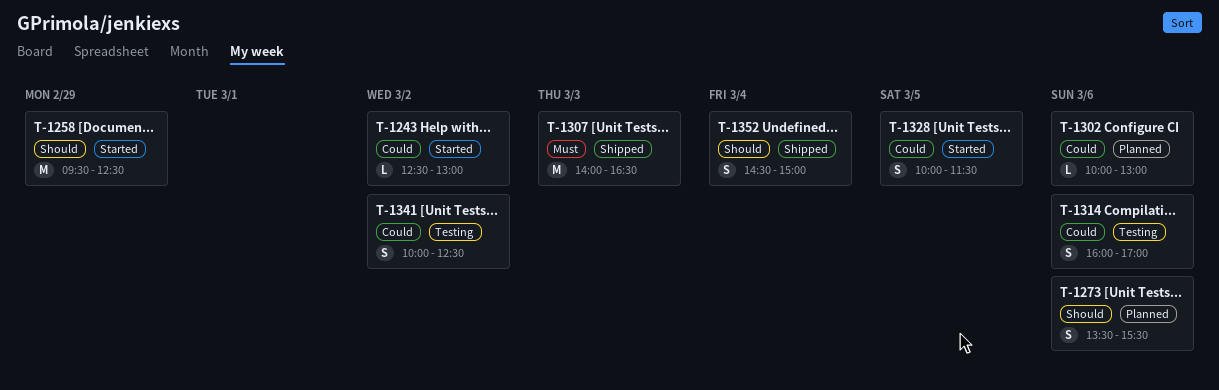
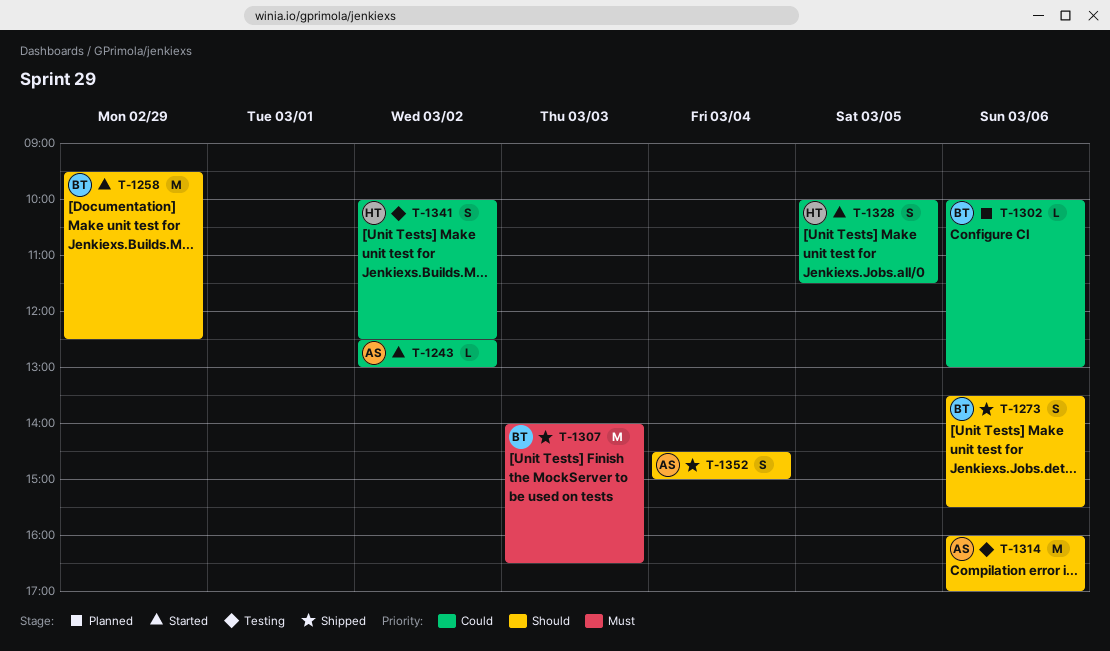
T-1273, status: Planned -> Shipped
T-1314, priority: Could -> Should
T-1314, estimate: S -> M

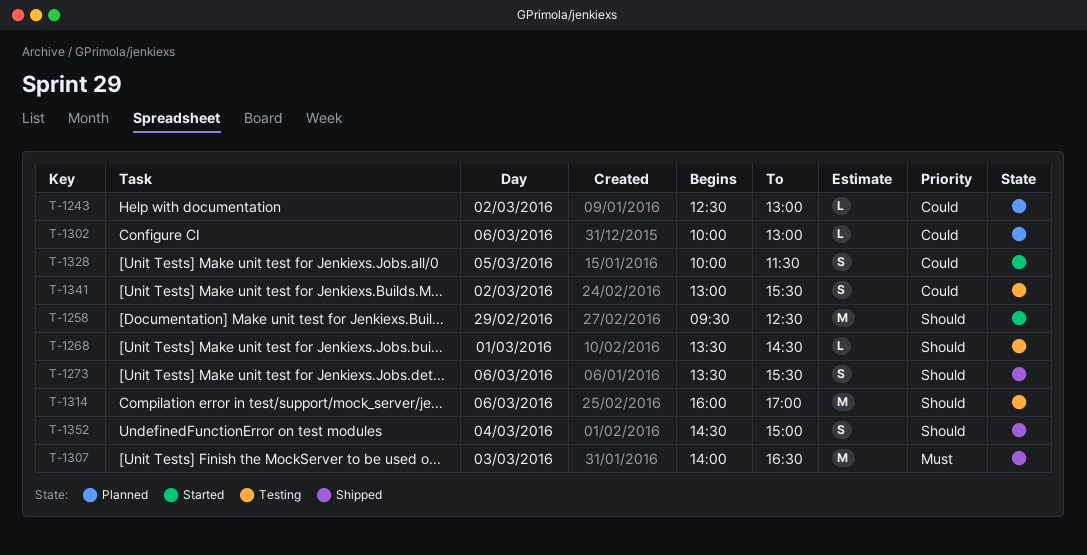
T-1243, status: Started -> Planned
T-1268: none -> present
T-1341, begins: 10:00 -> 13:00
T-1341, ends: 12:30 -> 15:30

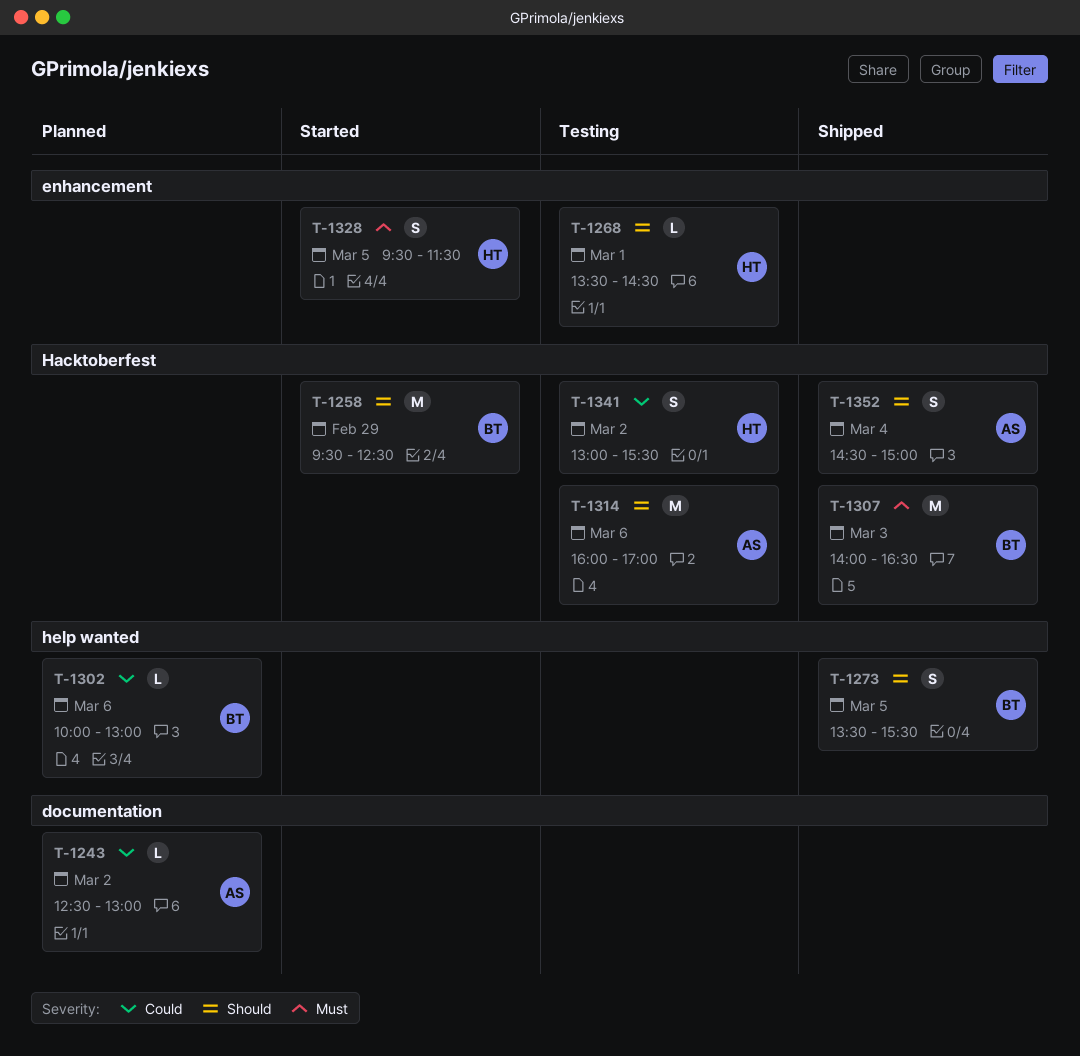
T-1273, day: Mar 6 -> Mar 5
T-1328, priority: Could -> Must
T-1328, begins: 10:00 -> 09:30

